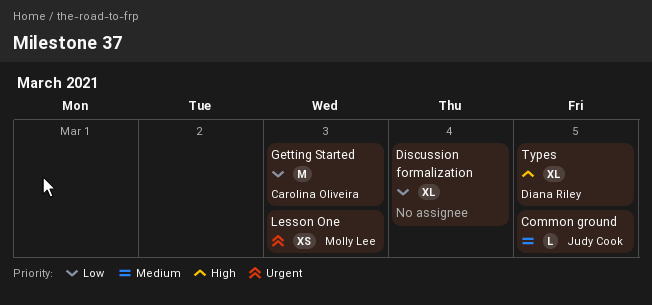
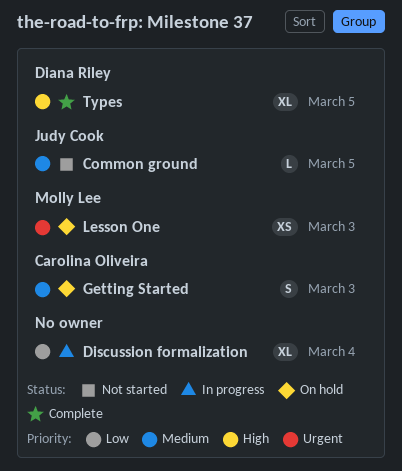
Getting Started, priority: Low -> Medium
Getting Started, estimate: M -> S

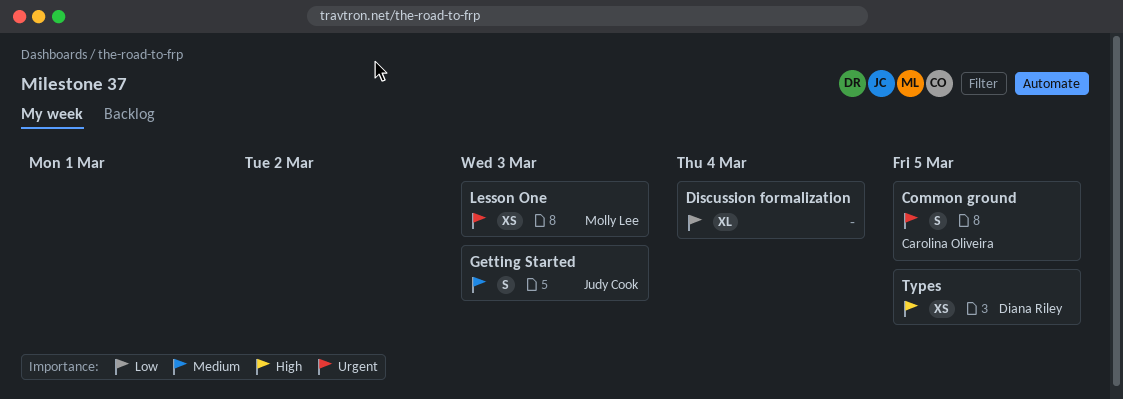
Common ground, owner: Judy Cook -> Carolina Oliveira
Common ground, priority: Medium -> Urgent
Common ground, estimate: L -> S
Getting Started, owner: Carolina Oliveira -> Judy Cook
Types, estimate: XL -> XS

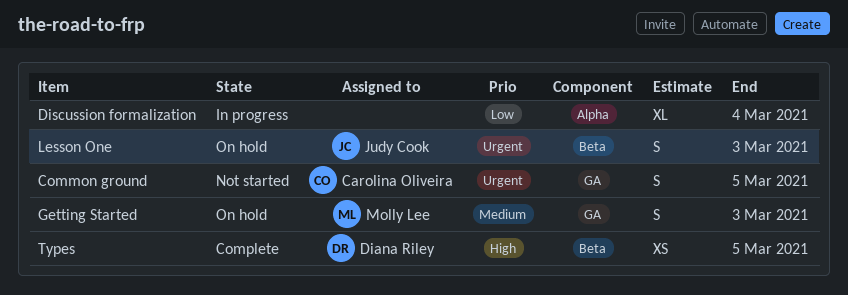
Getting Started, owner: Judy Cook -> Molly Lee
Lesson One, owner: Molly Lee -> Judy Cook
Lesson One, estimate: XS -> S

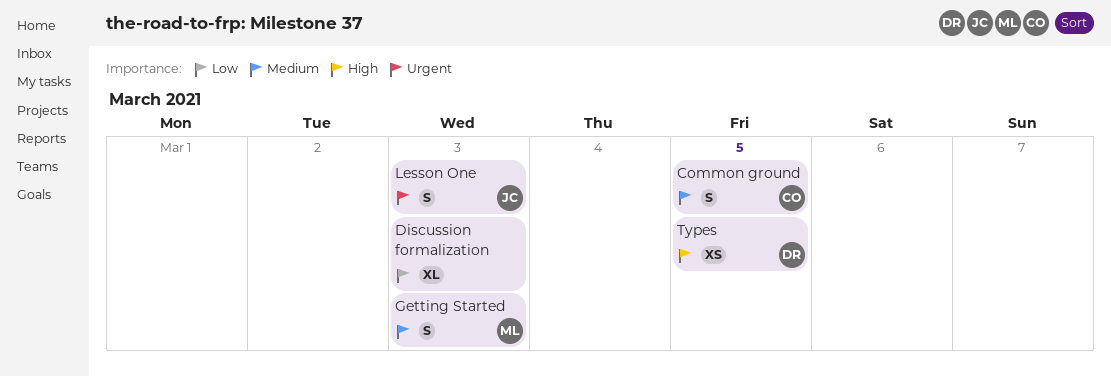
Common ground, priority: Urgent -> Medium
Discussion formalization, due: Mar 4 -> Mar 3

